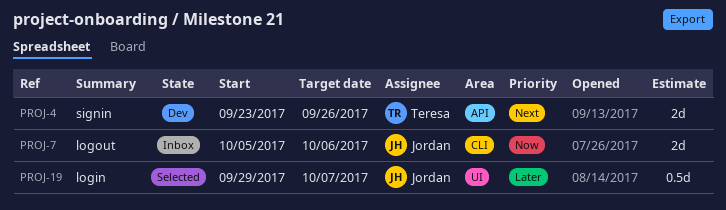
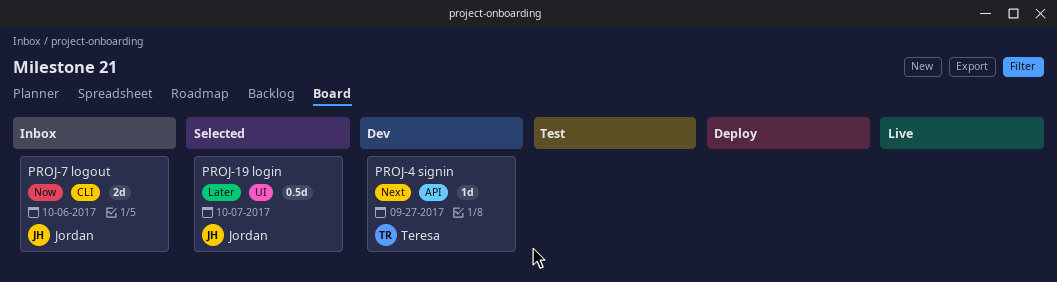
PROJ-4, estimate: 2d -> 1d
PROJ-4, due: Sep 26 -> Sep 27

